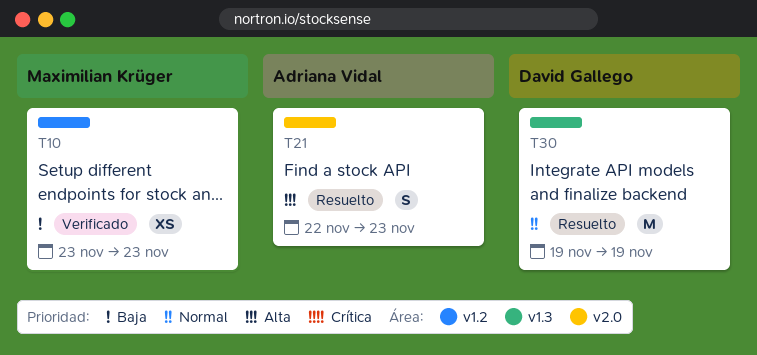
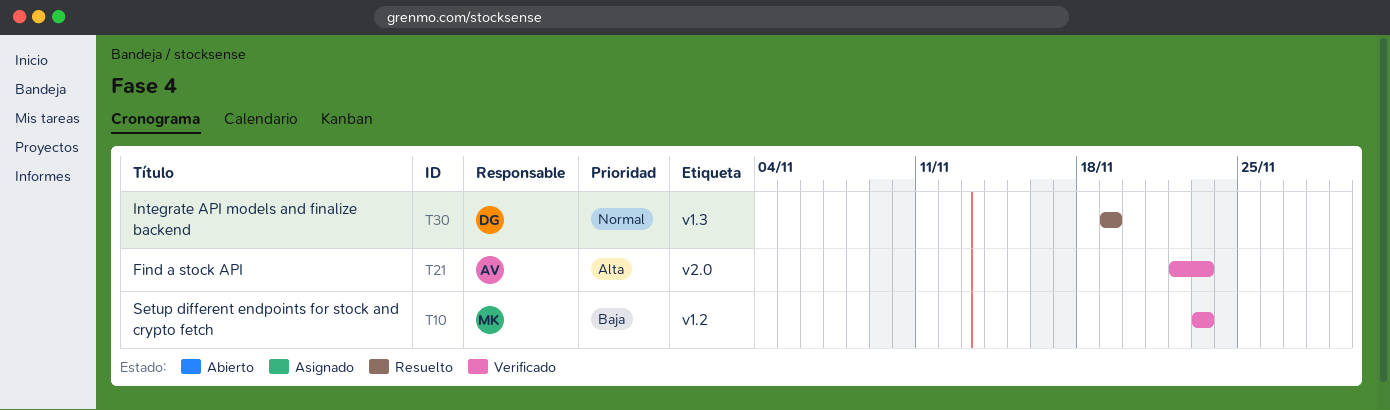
T21, status: Resuelto -> Verificado

